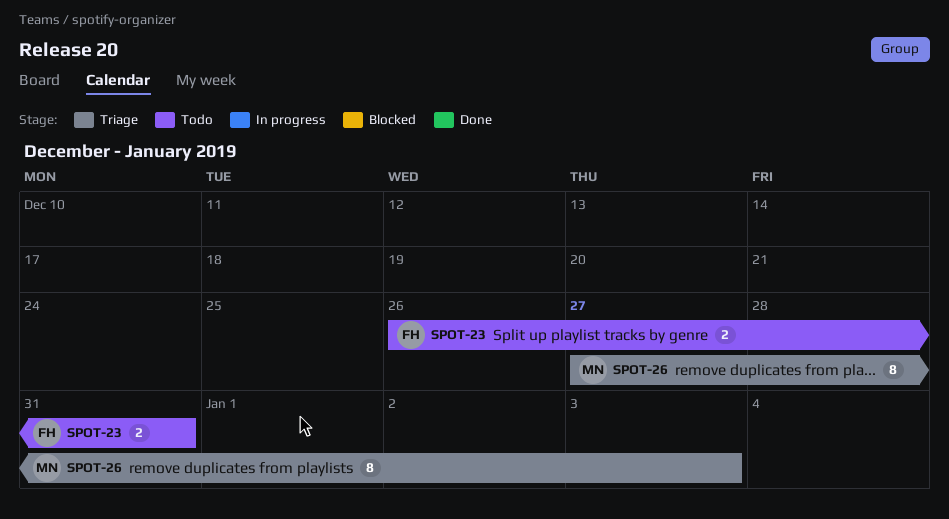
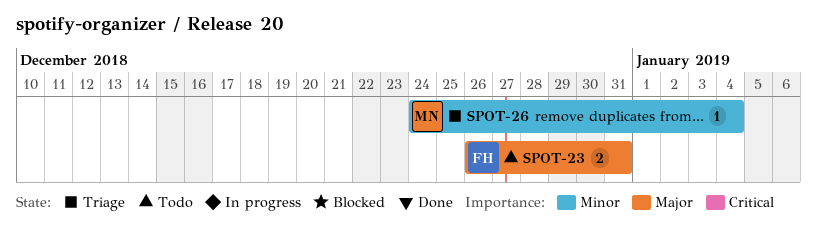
SPOT-26, estimate: 8 -> 1
SPOT-26, start: Dec 27 -> Dec 24
SPOT-26, due: Jan 3 -> Jan 4

